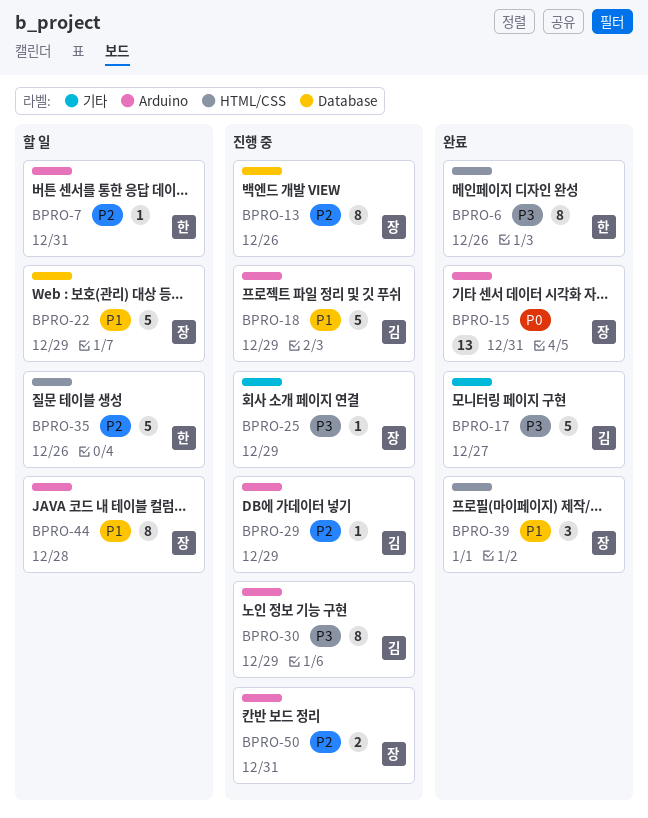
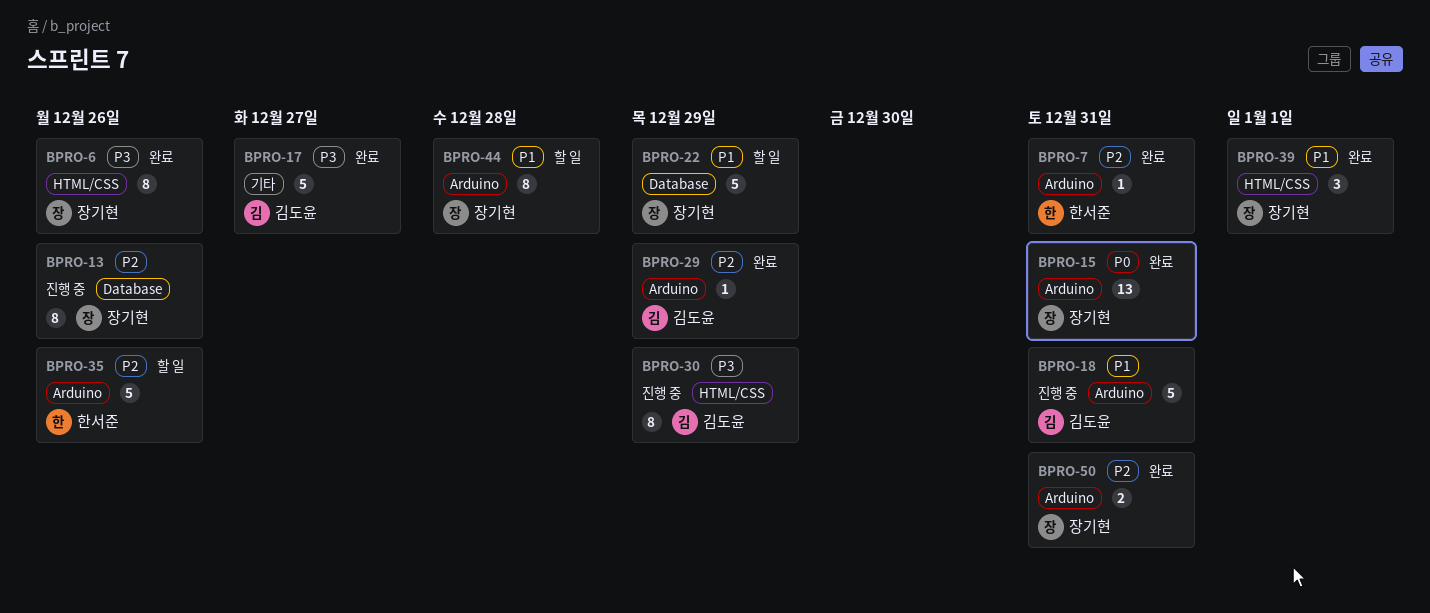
BPRO-6, owner: 한서준 -> 장기현
BPRO-7, status: 할 일 -> 완료
BPRO-18, due: Dec 29 -> Dec 31
BPRO-25: present -> none
BPRO-29, status: 진행 중 -> 완료
BPRO-30, label: Arduino -> HTML/CSS
BPRO-35, label: HTML/CSS -> Arduino
BPRO-50, status: 진행 중 -> 완료

